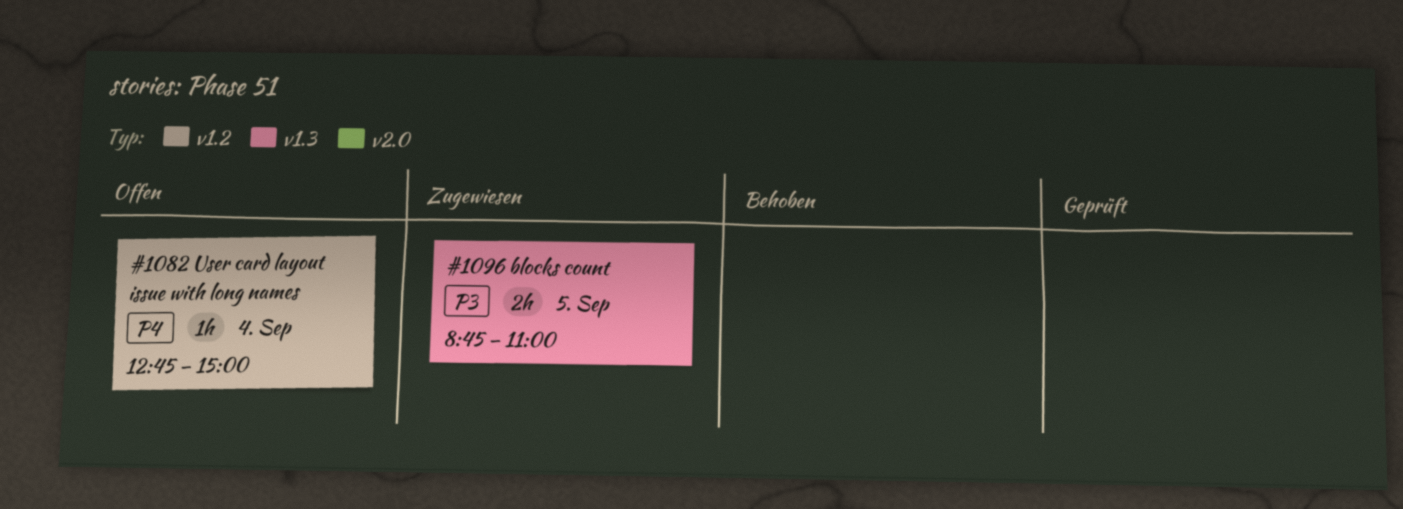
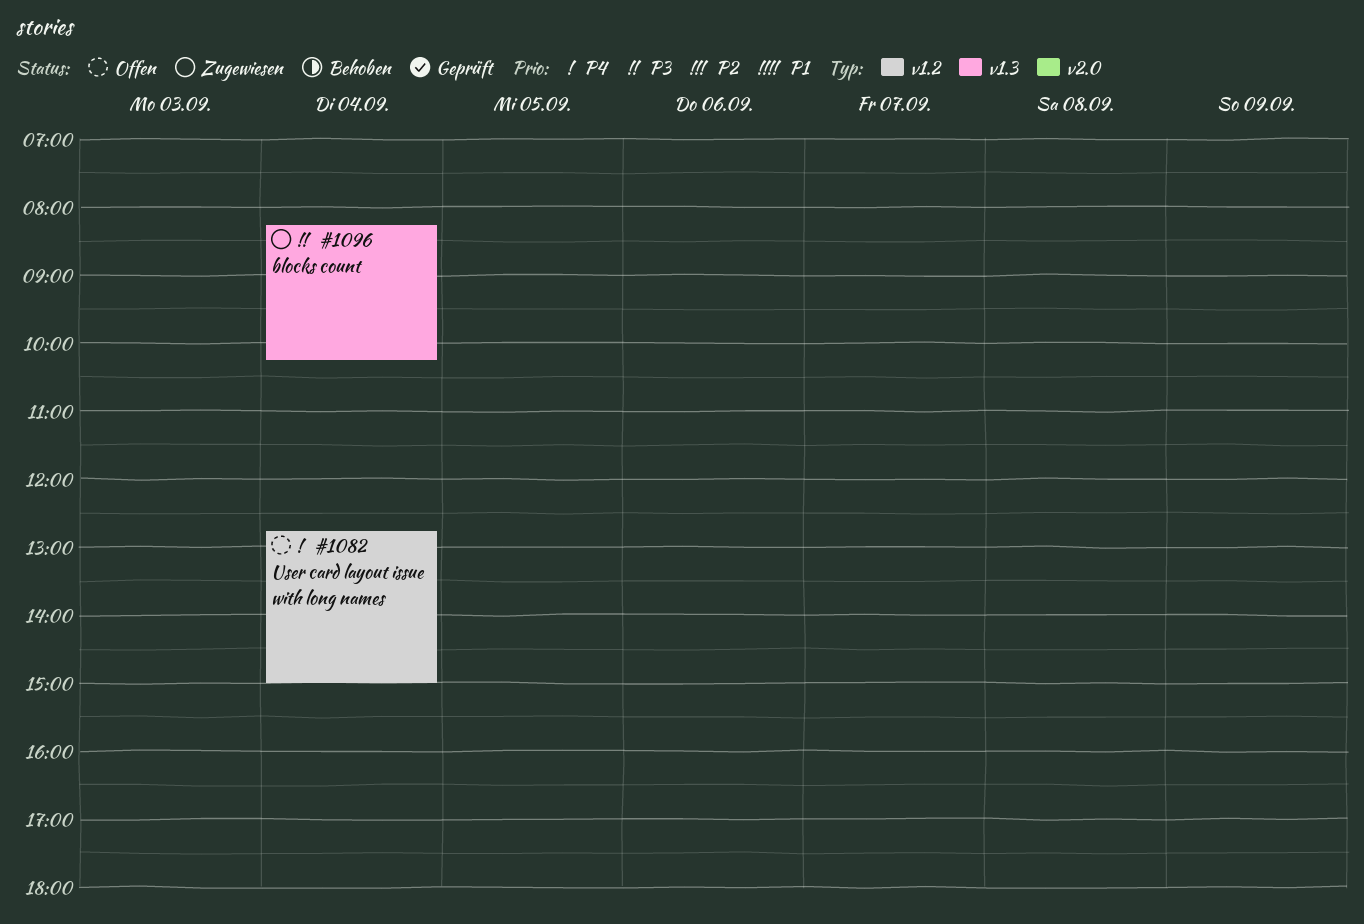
#1096, day: Sep 5 -> Sep 4
#1096, begins: 08:45 -> 08:15
#1096, ends: 11:00 -> 10:15

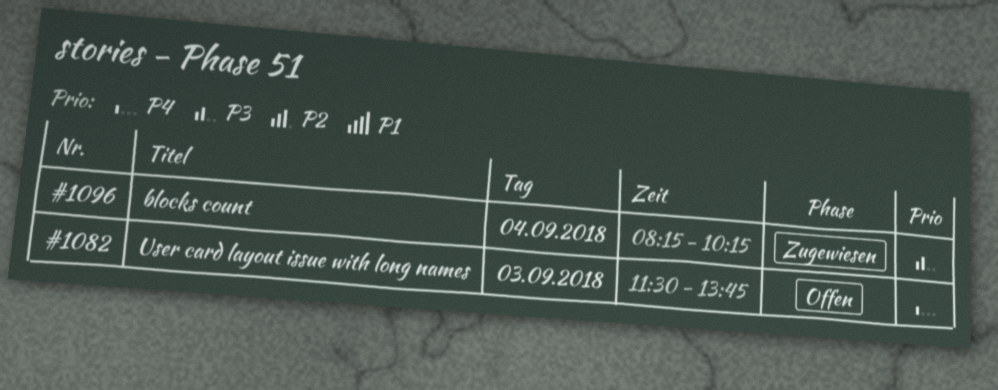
#1082, day: Sep 4 -> Sep 3
#1082, begins: 12:45 -> 11:30
#1082, ends: 15:00 -> 13:45

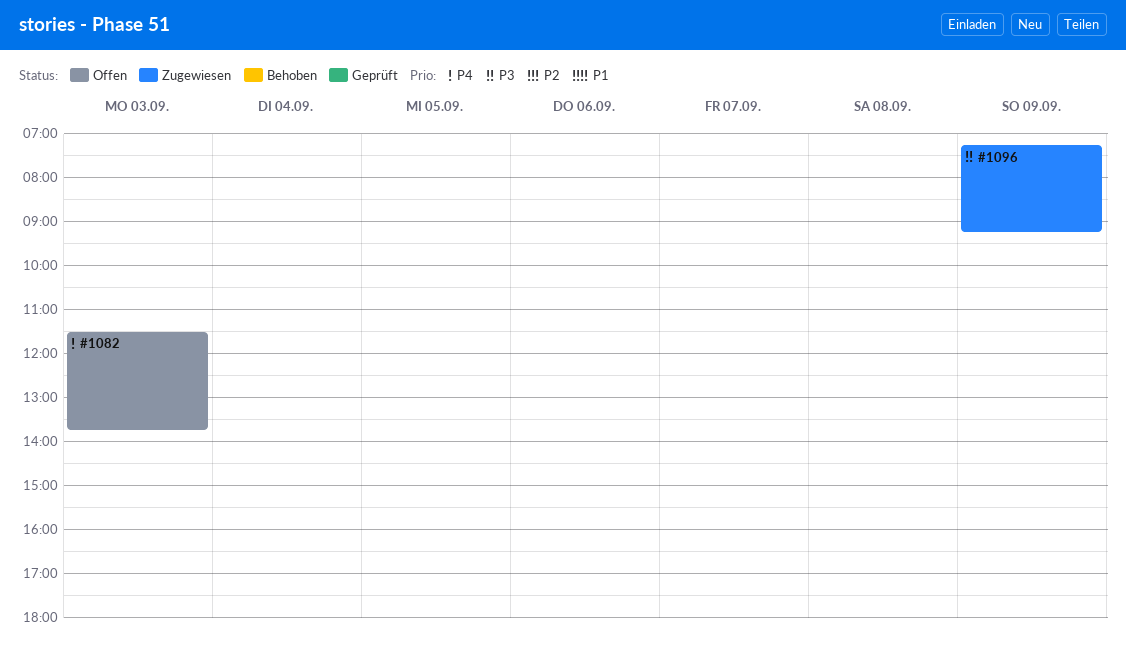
#1096, day: Sep 4 -> Sep 9
#1096, begins: 08:15 -> 07:15
#1096, ends: 10:15 -> 09:15

